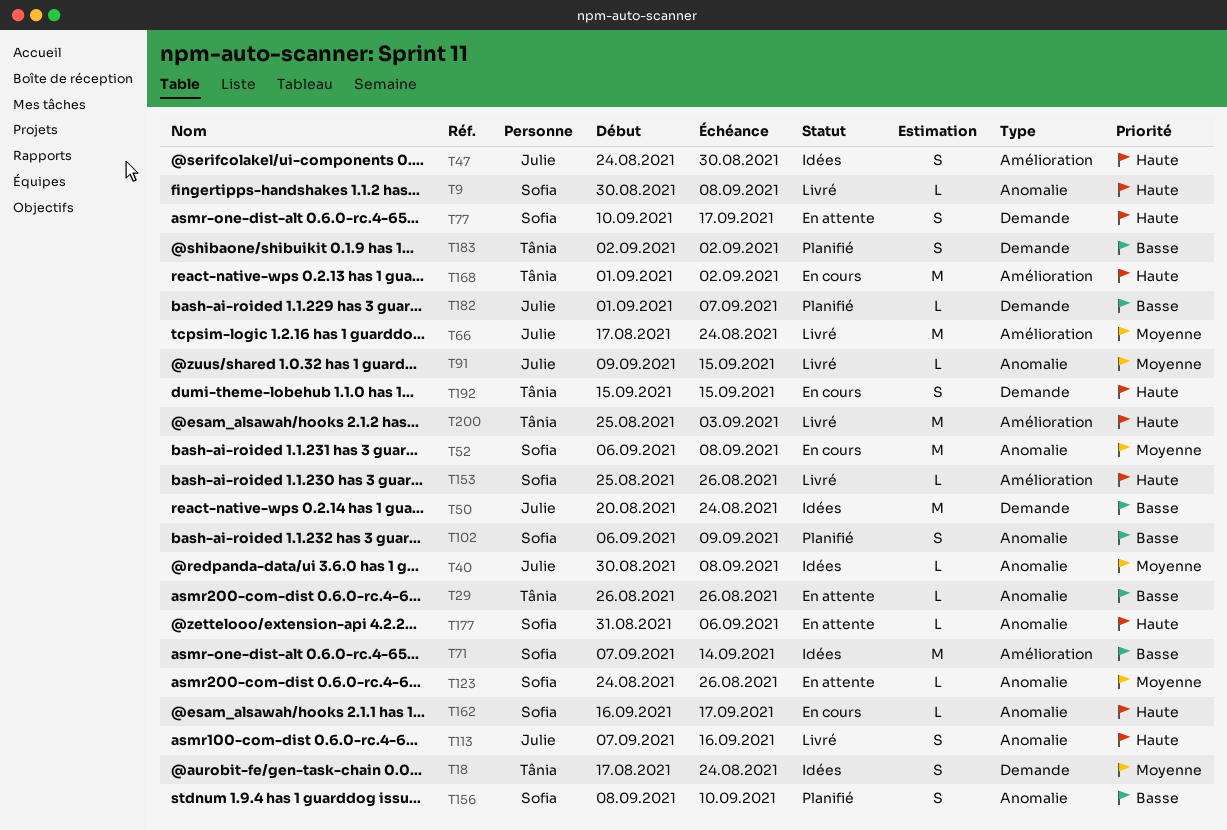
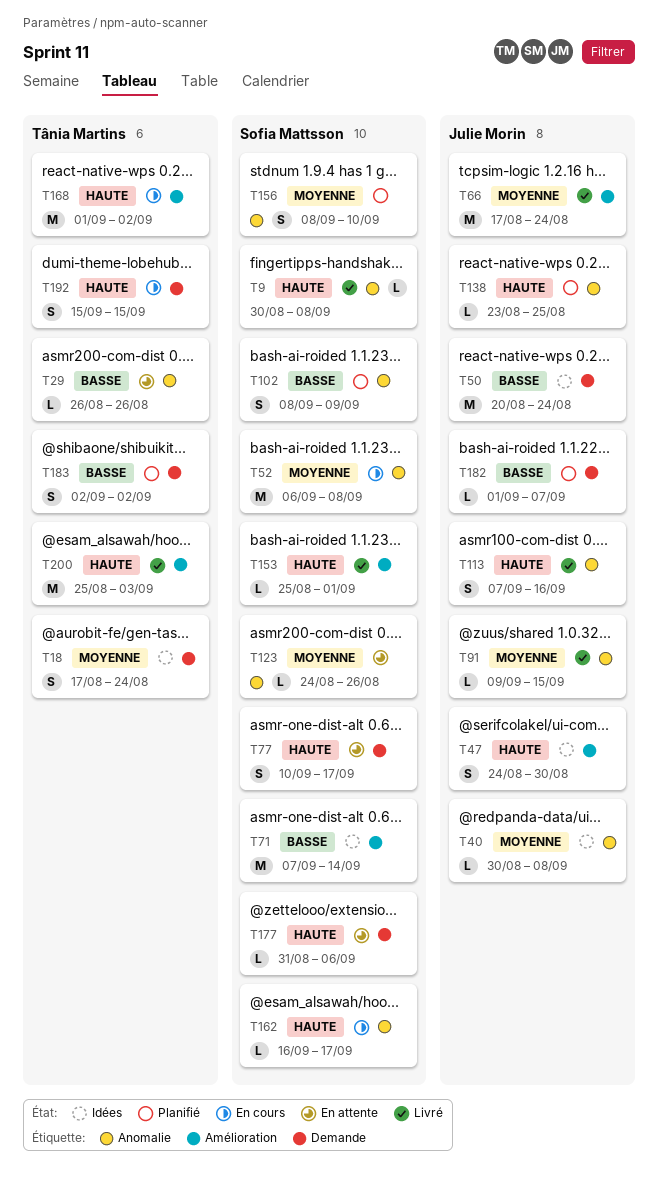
T102, start: Sep 6 -> Sep 8
T138: none -> present
T153, due: Aug 26 -> Sep 1
T156, priority: Basse -> Moyenne
T177, label: Anomalie -> Demande

